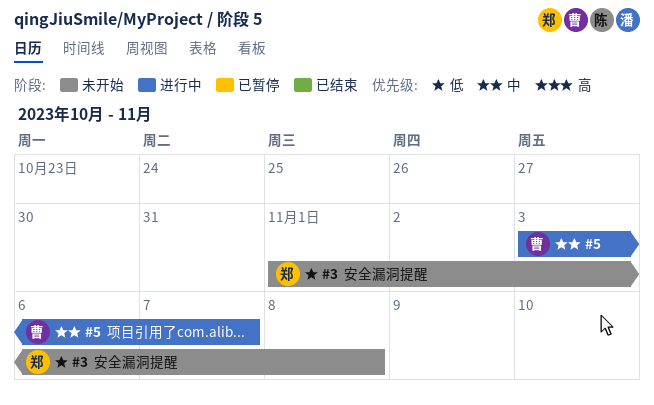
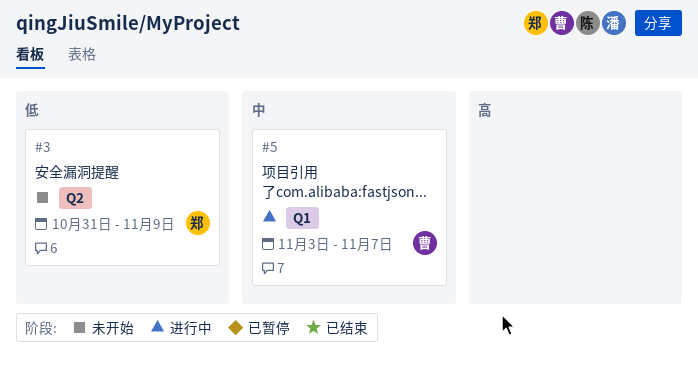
#3, start: Nov 1 -> Oct 31
#3, due: Nov 8 -> Nov 9

